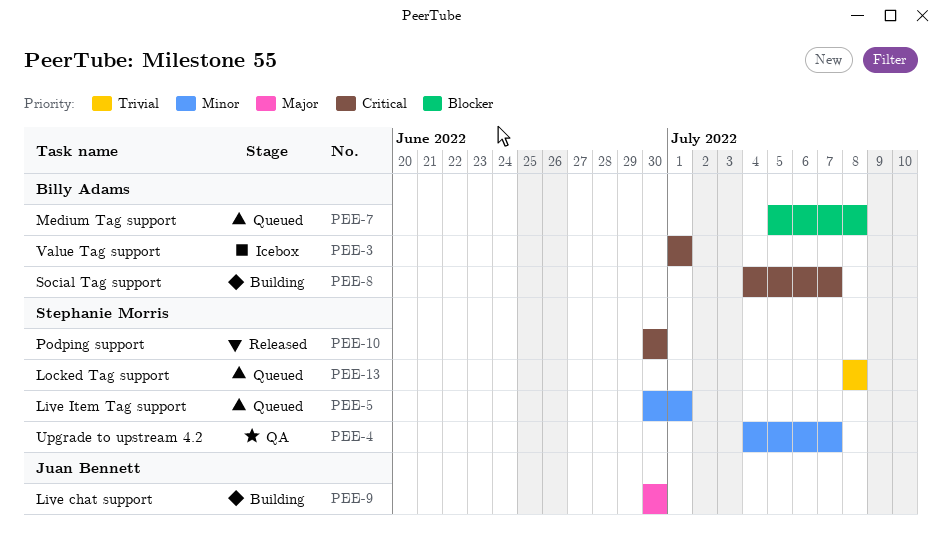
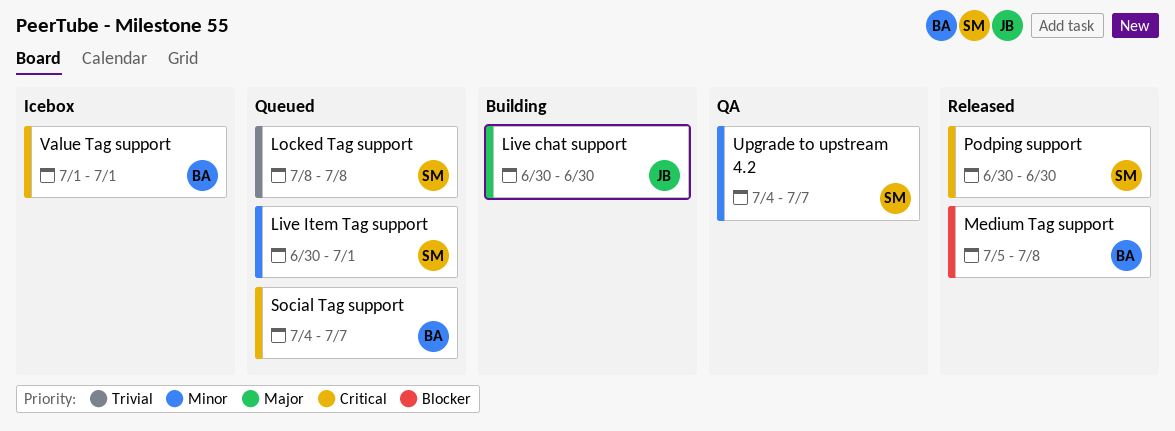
Medium Tag support, status: Queued -> Released
Social Tag support, status: Building -> Queued

